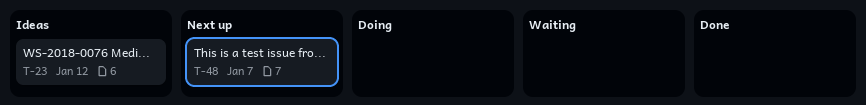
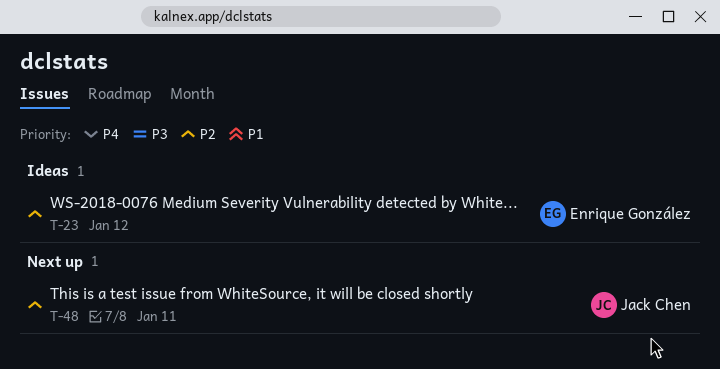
T-48, due: Jan 7 -> Jan 11

